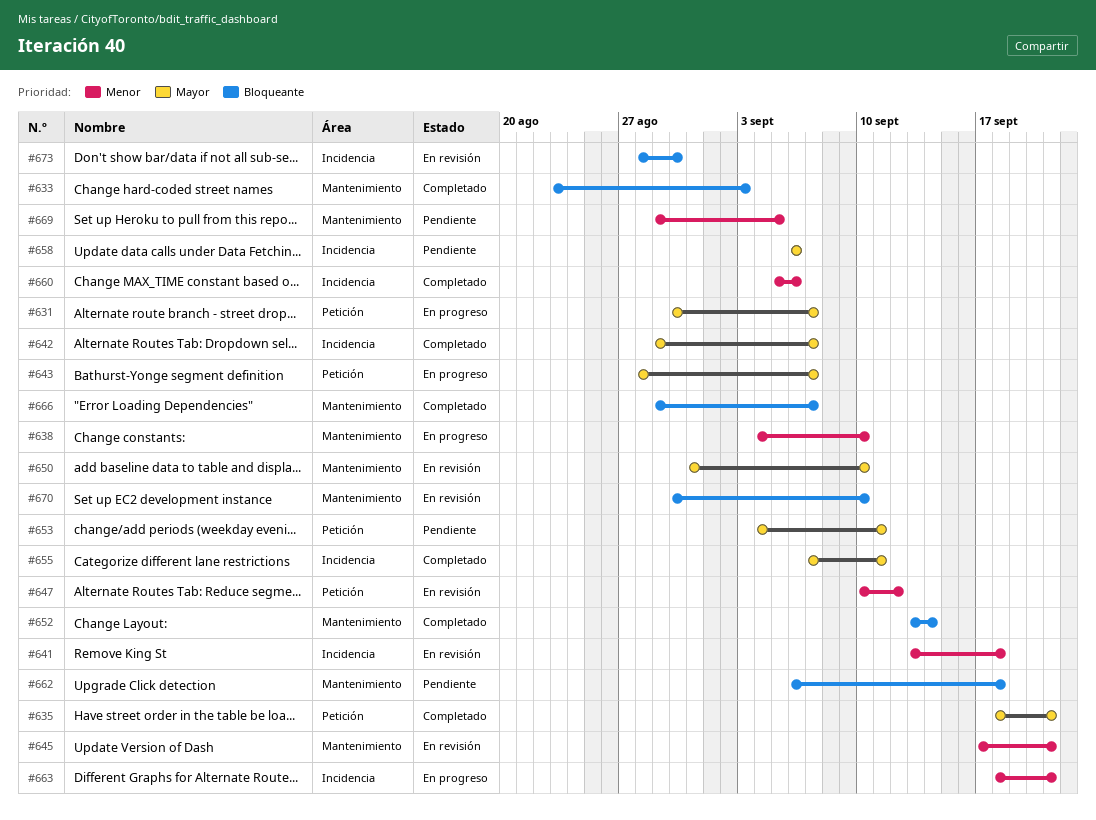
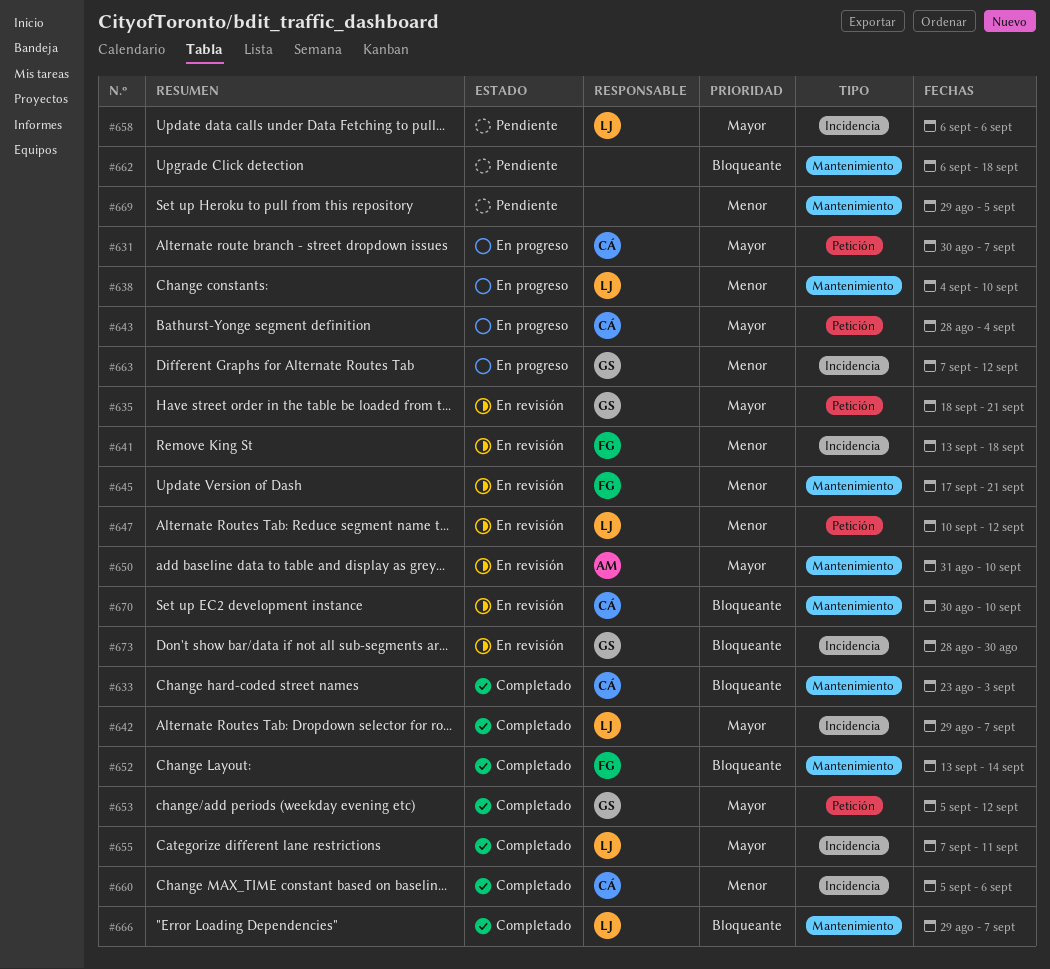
#635, status: Completado -> En revisión
#643, due: Sep 7 -> Sep 4
#653, status: Pendiente -> Completado
#653, start: Sep 4 -> Sep 5
#653, due: Sep 11 -> Sep 12
#663, start: Sep 18 -> Sep 7
#663, due: Sep 21 -> Sep 12

